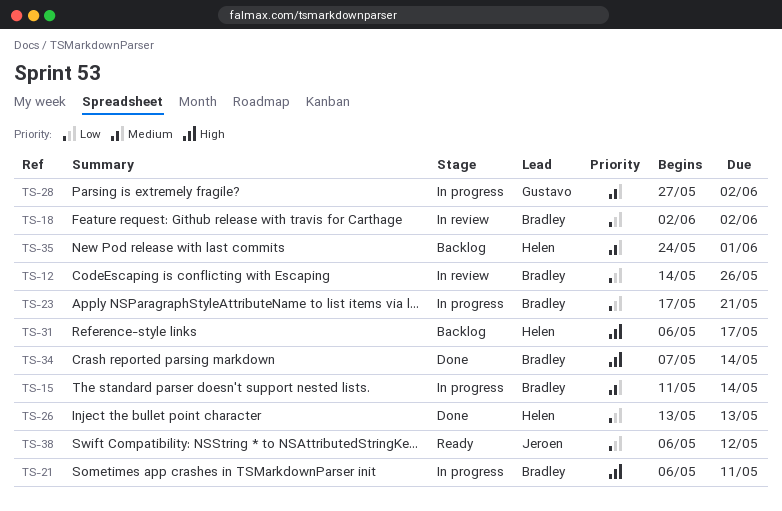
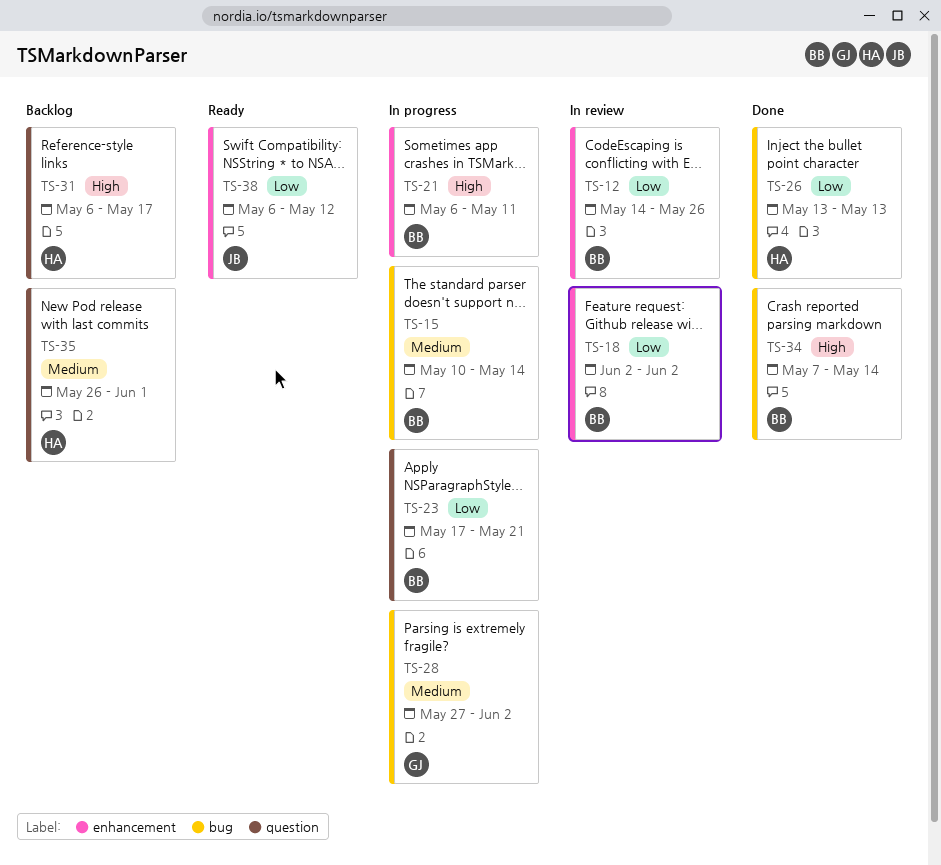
TS-15, start: May 11 -> May 10
TS-35, start: May 24 -> May 26

